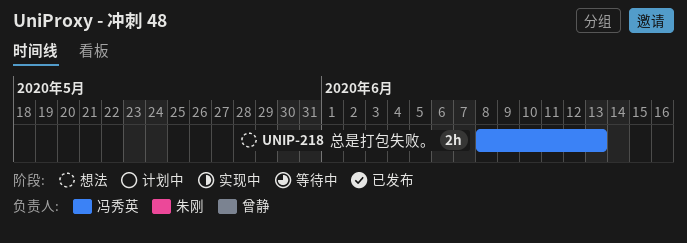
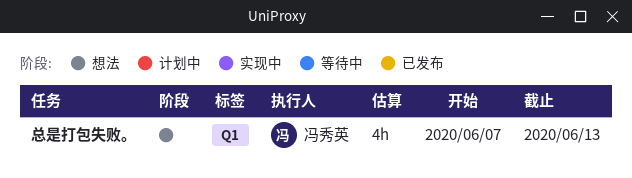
总是打包失败。, estimate: 2h -> 4h
总是打包失败。, start: Jun 8 -> Jun 7

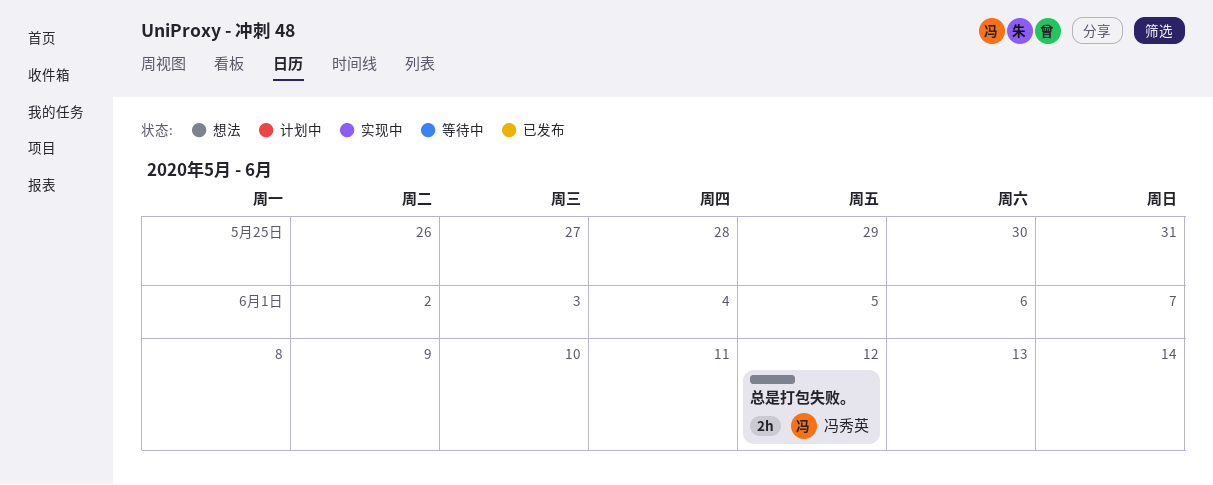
总是打包失败。, estimate: 4h -> 2h
总是打包失败。, due: Jun 13 -> Jun 12

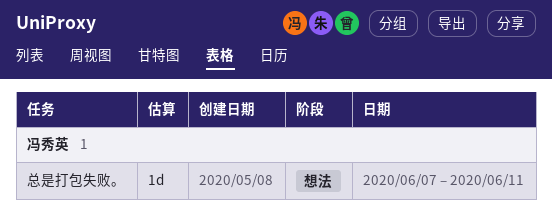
总是打包失败。, estimate: 2h -> 1d
总是打包失败。, due: Jun 12 -> Jun 11

